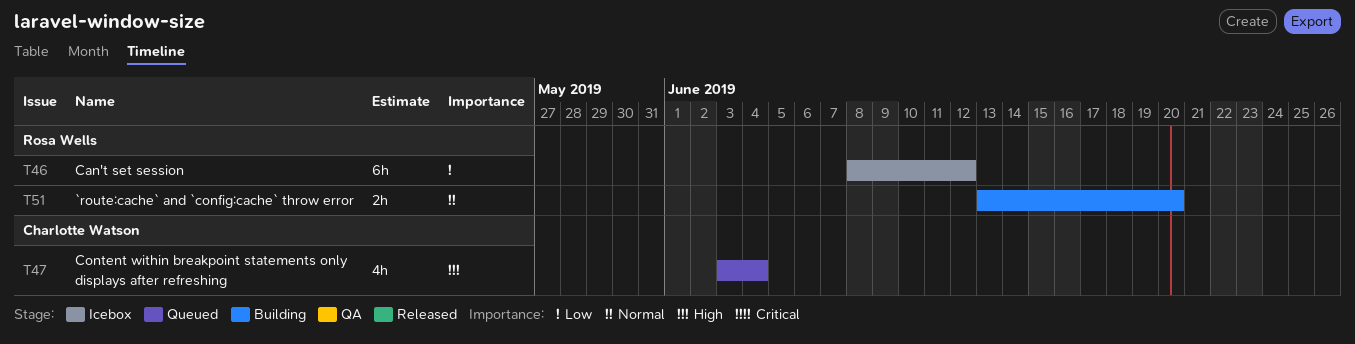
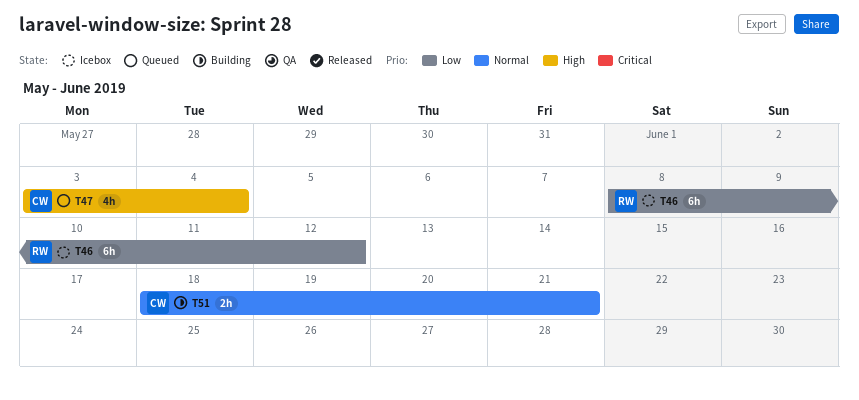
T51, owner: Rosa Wells -> Charlotte Watson
T51, start: Jun 13 -> Jun 18
T51, due: Jun 20 -> Jun 21

